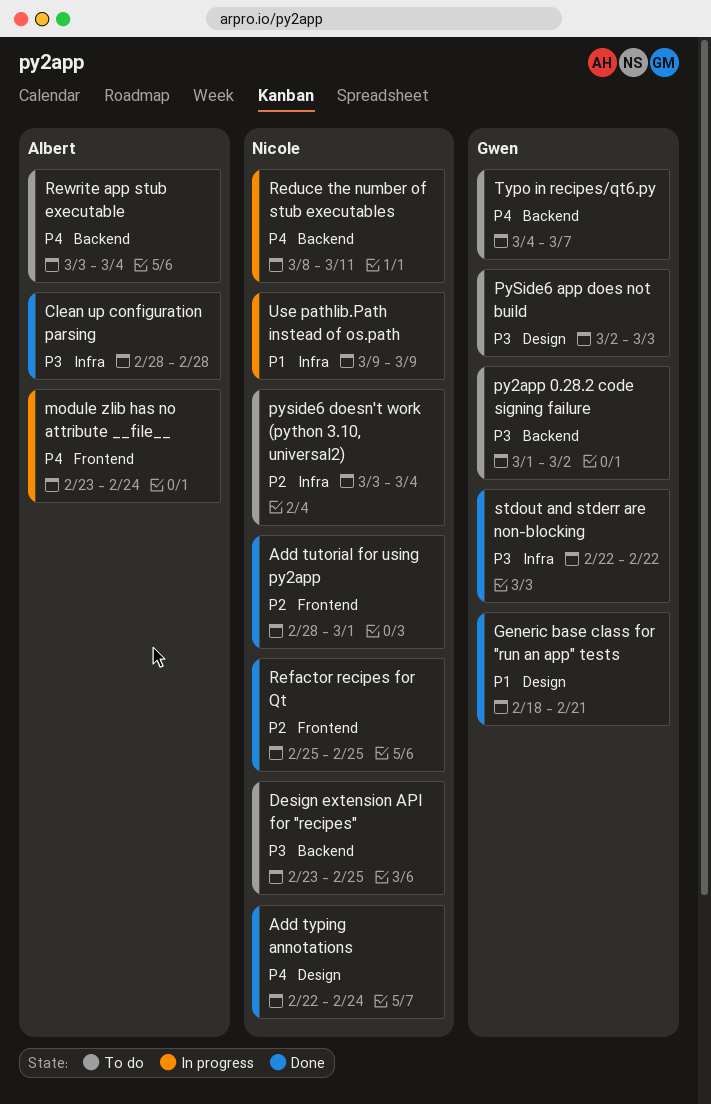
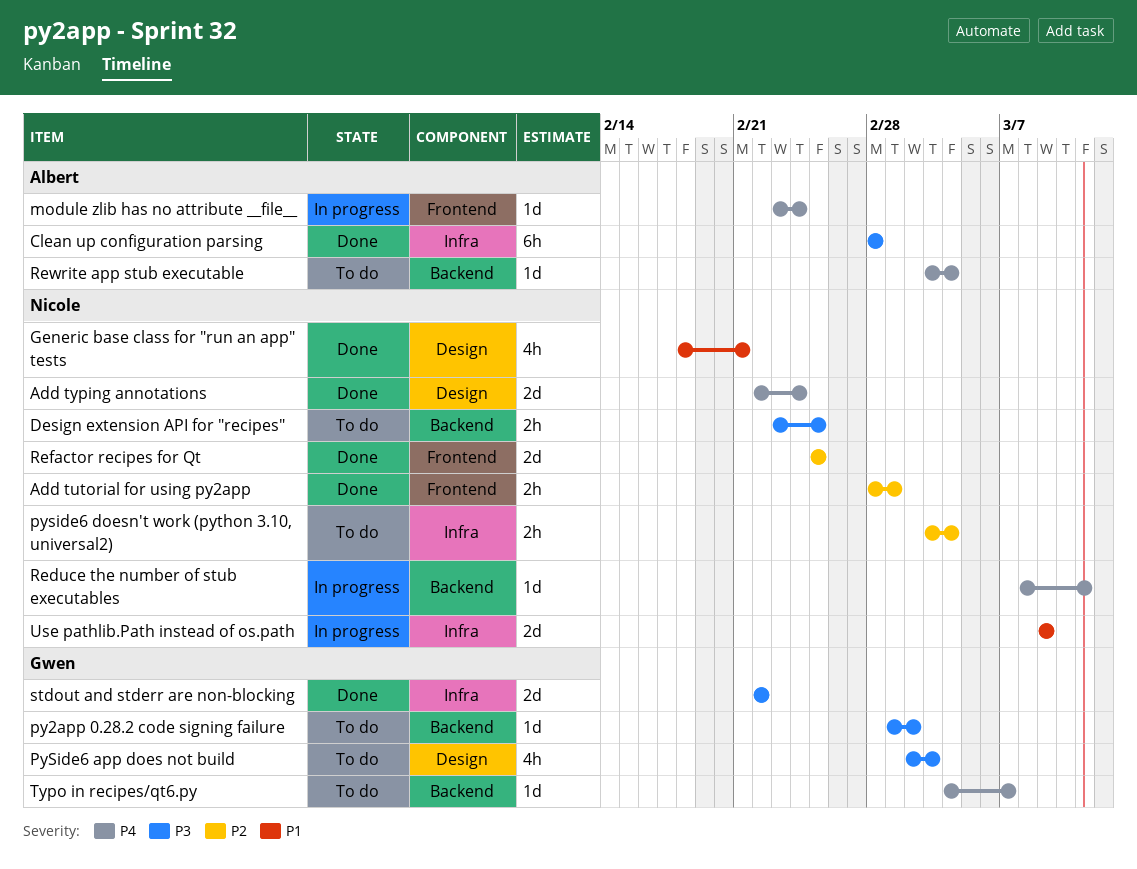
Generic base class for "run an app" tests, owner: Gwen -> Nicole

